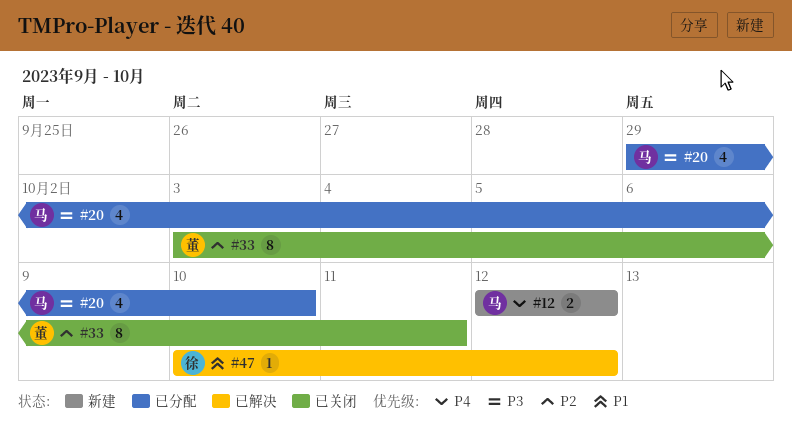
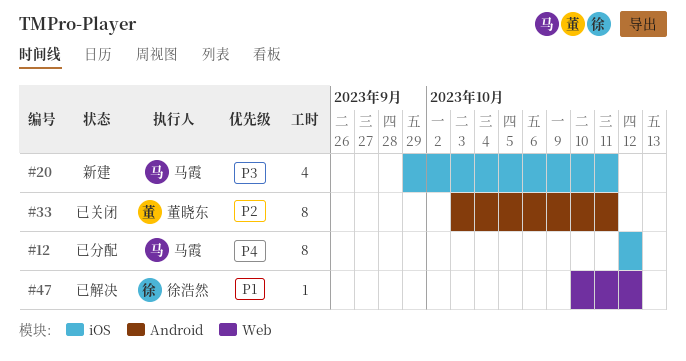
#12, status: 新建 -> 已分配
#12, estimate: 2 -> 8
#20, status: 已分配 -> 新建
#20, due: Oct 10 -> Oct 11

